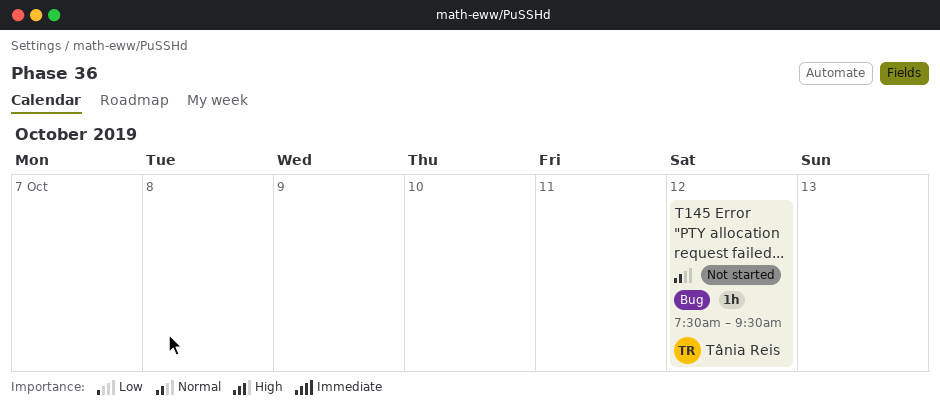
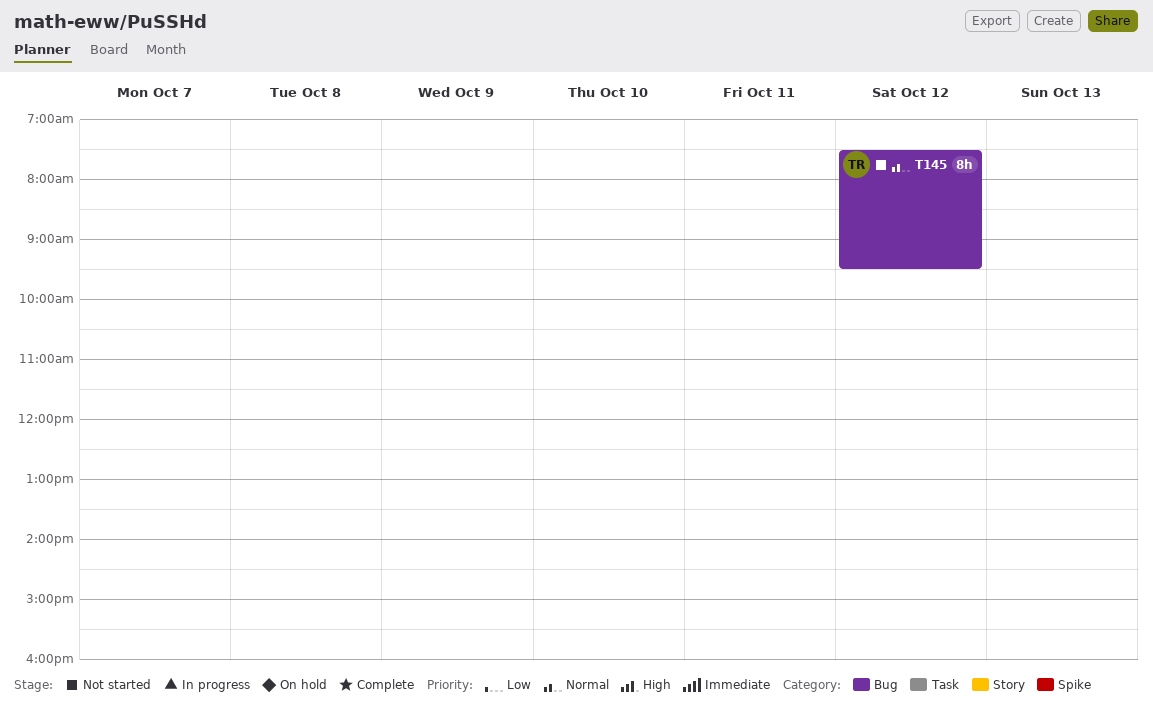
T145, estimate: 1h -> 8h

